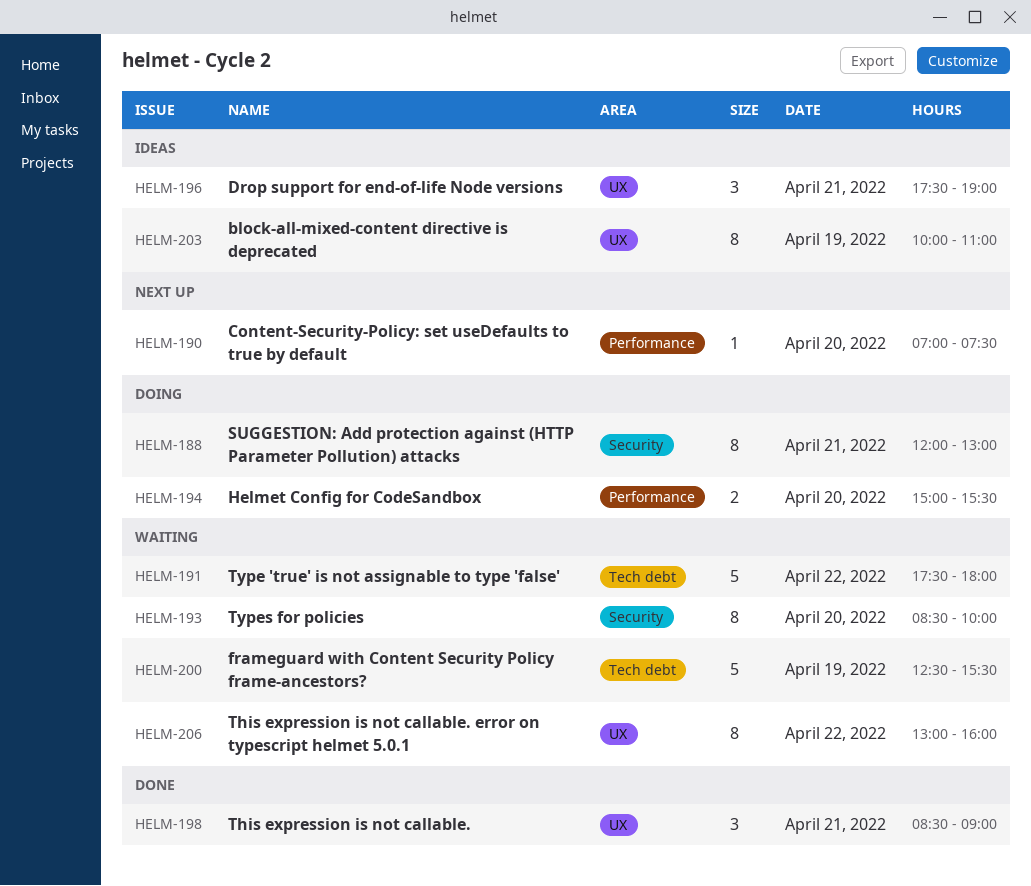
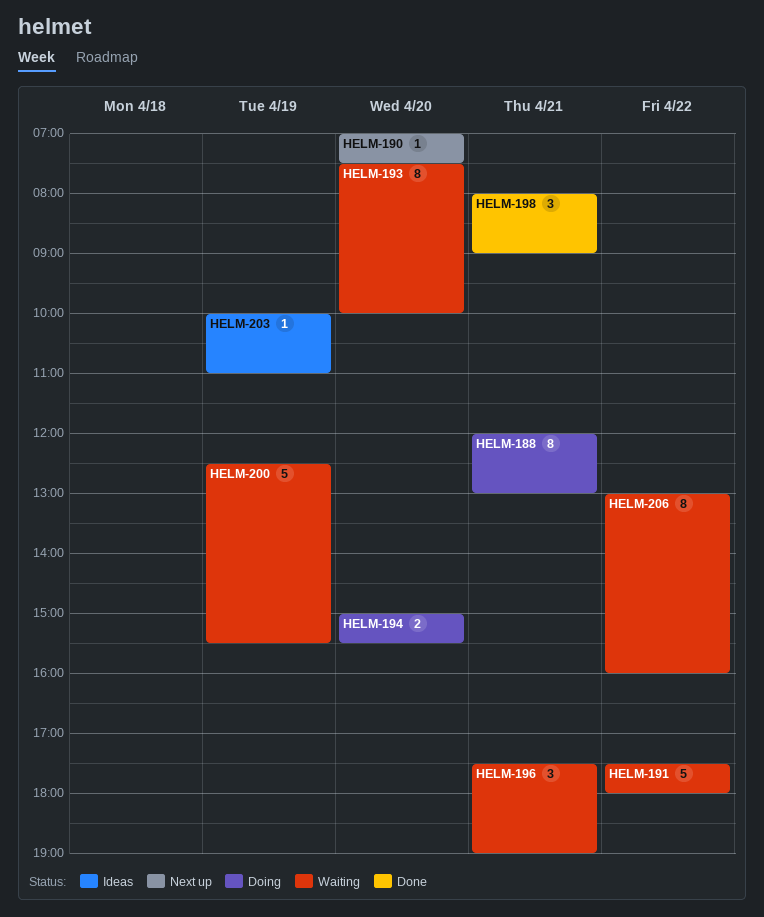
HELM-193, begins: 08:30 -> 07:30
HELM-196, status: Ideas -> Waiting
HELM-198, begins: 08:30 -> 08:00
HELM-203, estimate: 8 -> 1

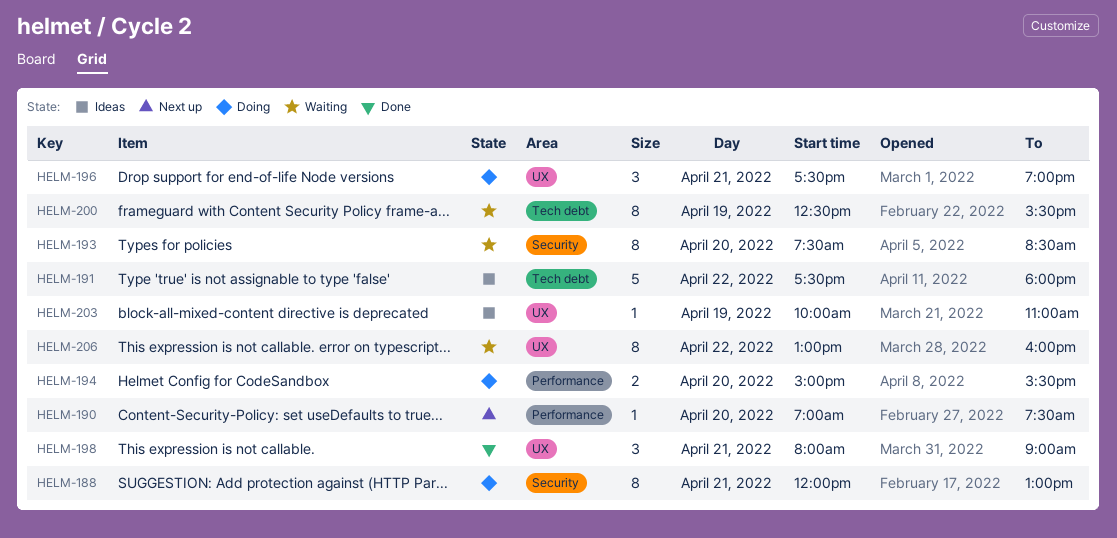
HELM-191, status: Waiting -> Ideas
HELM-193, ends: 10:00 -> 08:30
HELM-196, status: Waiting -> Doing
HELM-200, estimate: 5 -> 8

